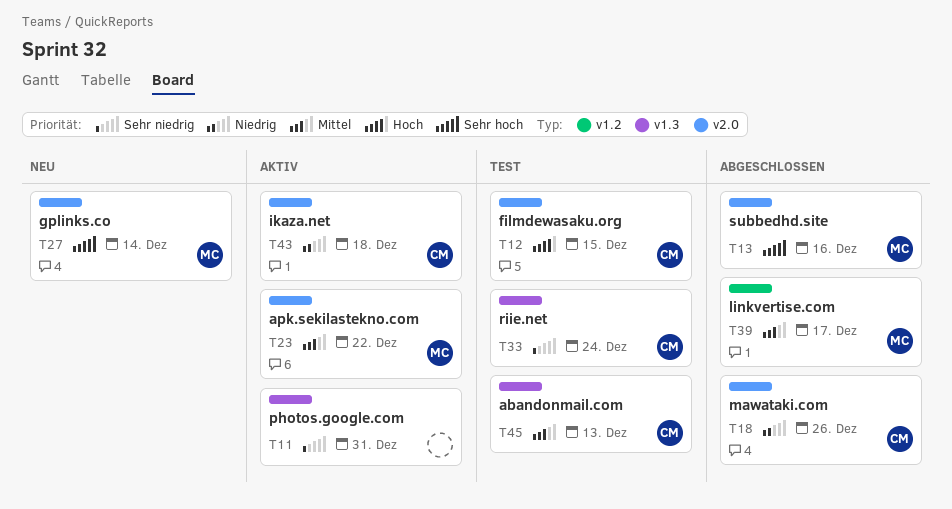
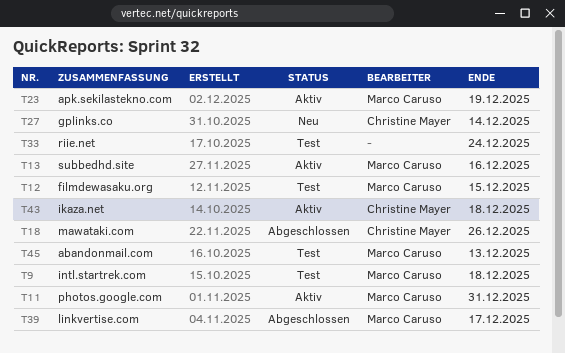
T9: none -> present
T11, owner: none -> Marco Caruso
T12, owner: Christine Mayer -> Marco Caruso
T13, status: Abgeschlossen -> Aktiv
T23, due: Dec 22 -> Dec 19
T27, owner: Marco Caruso -> Christine Mayer
T33, owner: Christine Mayer -> none
T45, owner: Christine Mayer -> Marco Caruso

